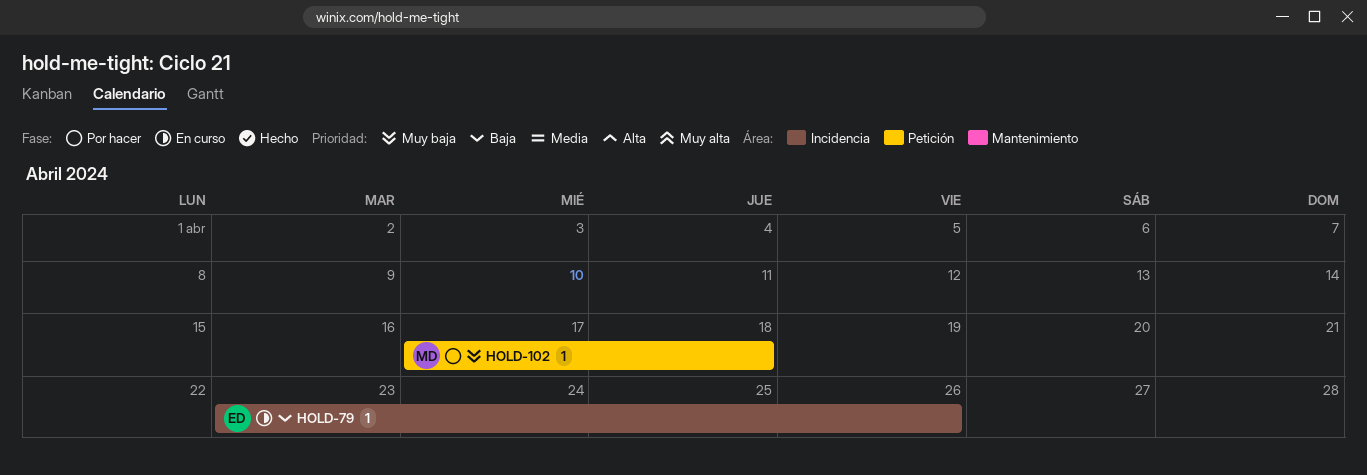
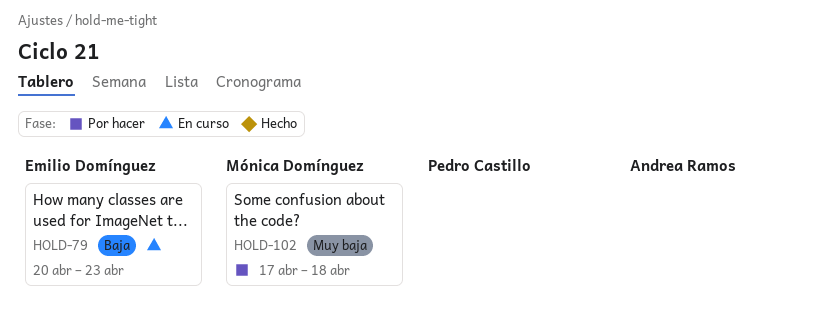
HOLD-79, start: Apr 23 -> Apr 20
HOLD-79, due: Apr 26 -> Apr 23

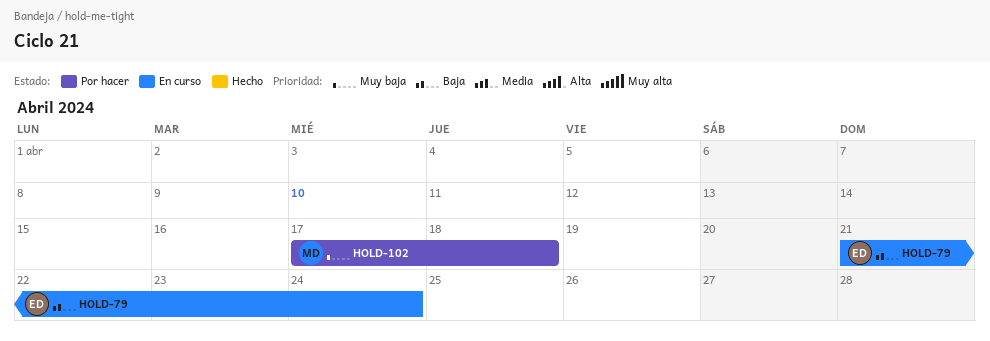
HOLD-79, start: Apr 20 -> Apr 21
HOLD-79, due: Apr 23 -> Apr 24

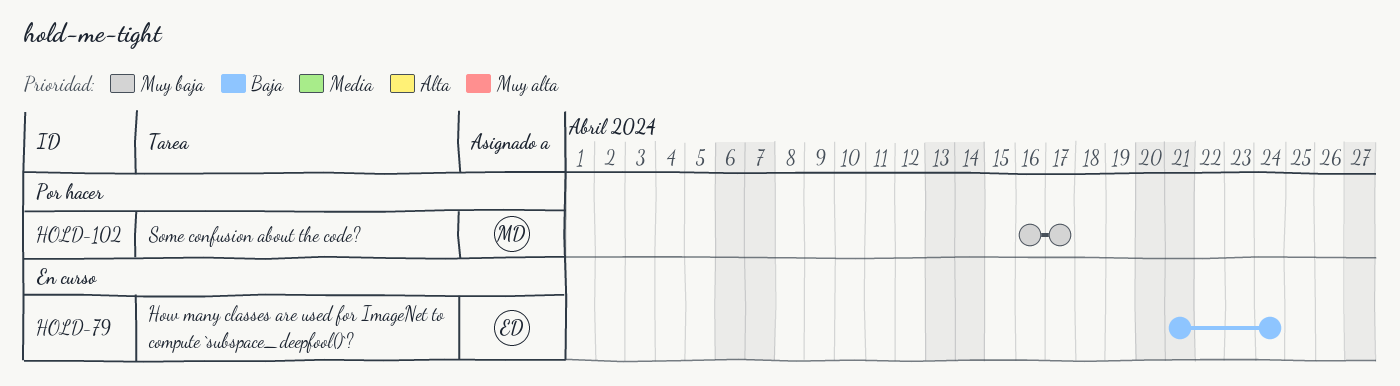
HOLD-102, start: Apr 17 -> Apr 16
HOLD-102, due: Apr 18 -> Apr 17

